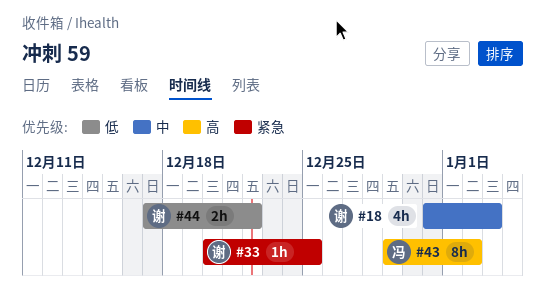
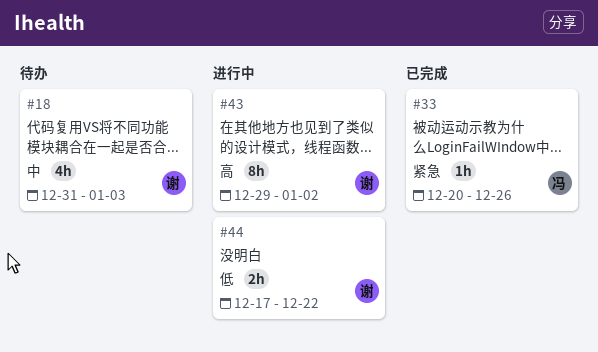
#33, owner: 谢 -> 冯
#33, due: Dec 25 -> Dec 26
#43, owner: 冯 -> 谢

